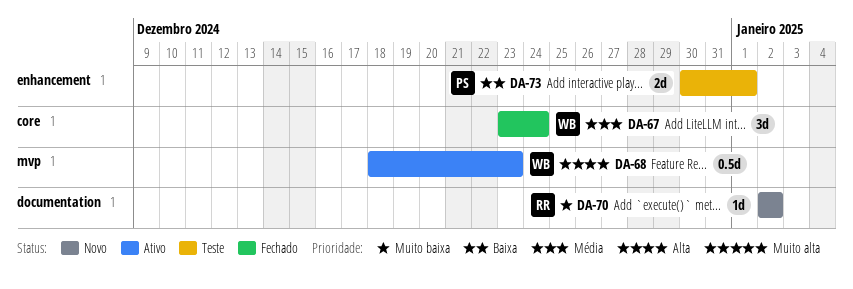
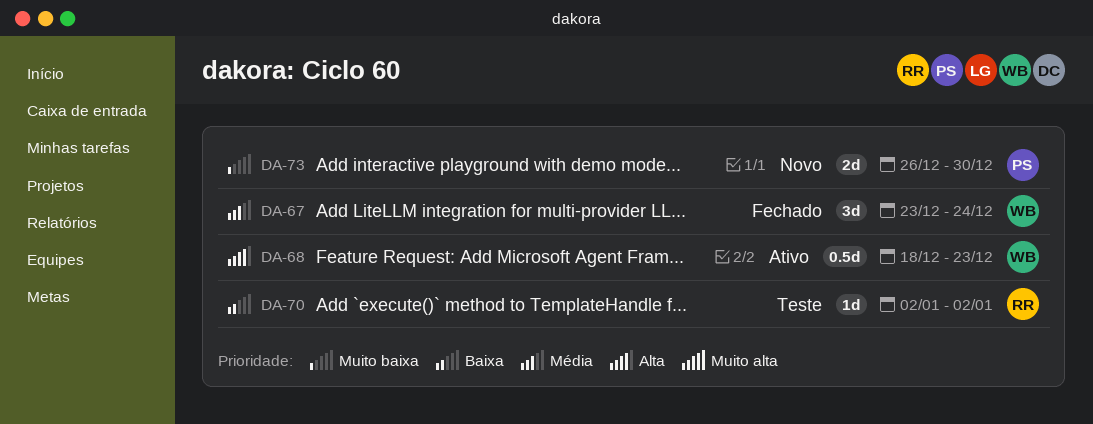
DA-70, status: Novo -> Teste
DA-70, priority: Muito baixa -> Baixa
DA-73, status: Teste -> Novo
DA-73, priority: Baixa -> Muito baixa
DA-73, start: Dec 30 -> Dec 26
DA-73, due: Jan 1 -> Dec 30

